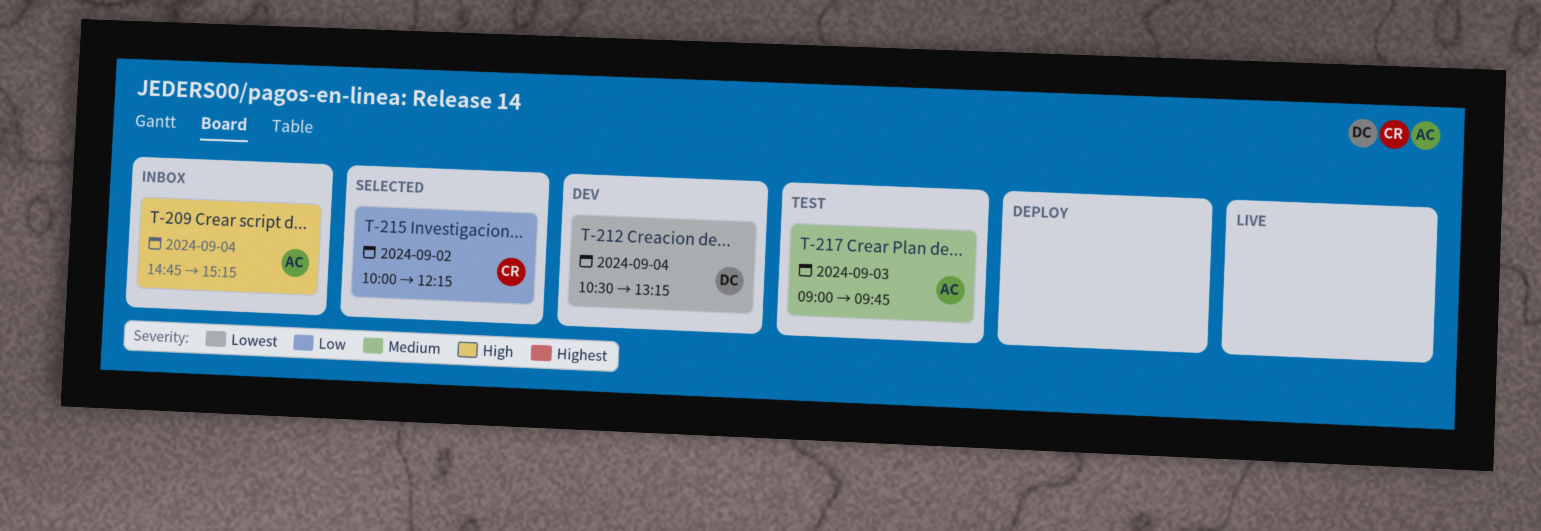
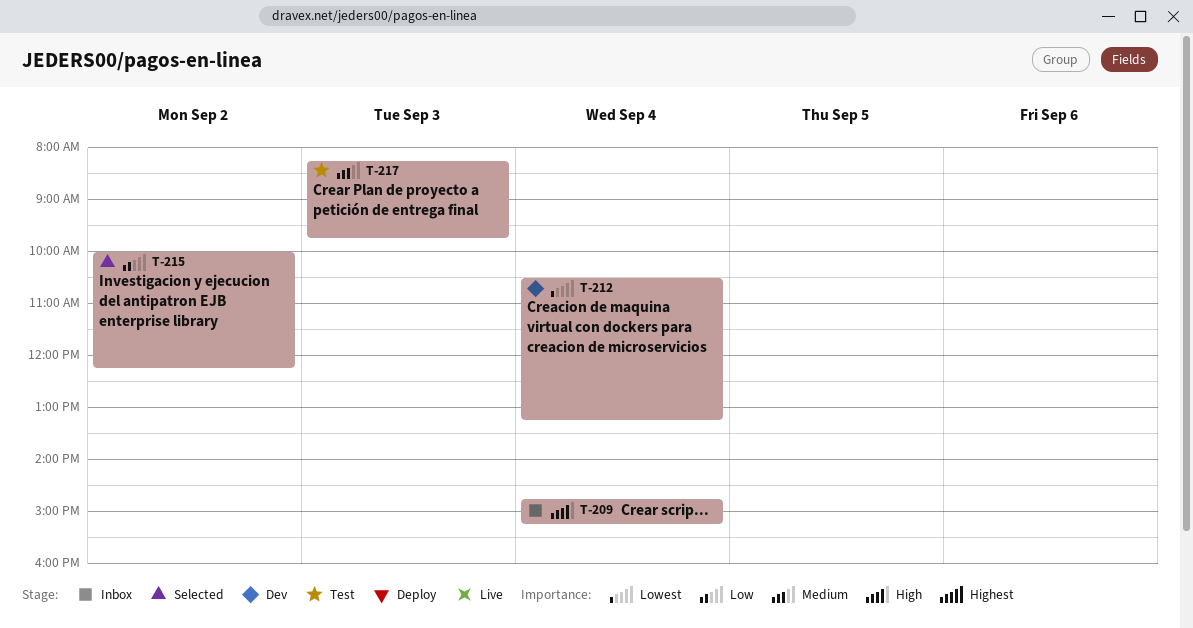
T-217, begins: 09:00 -> 08:15

